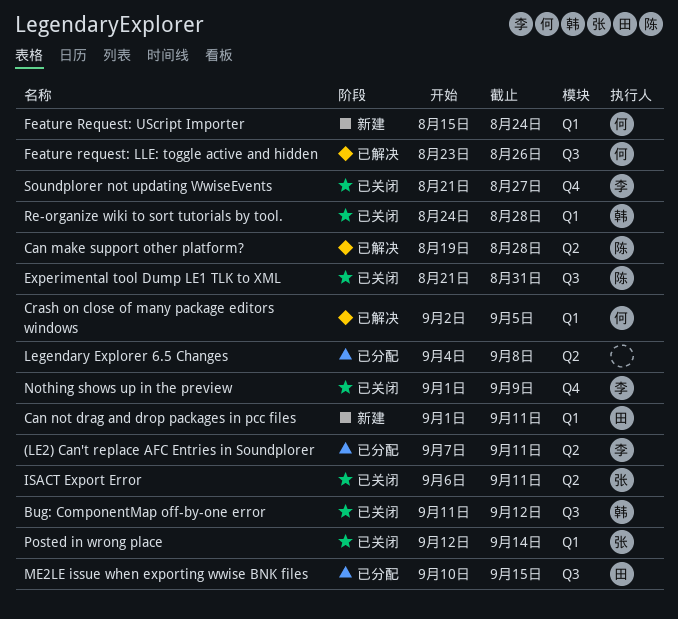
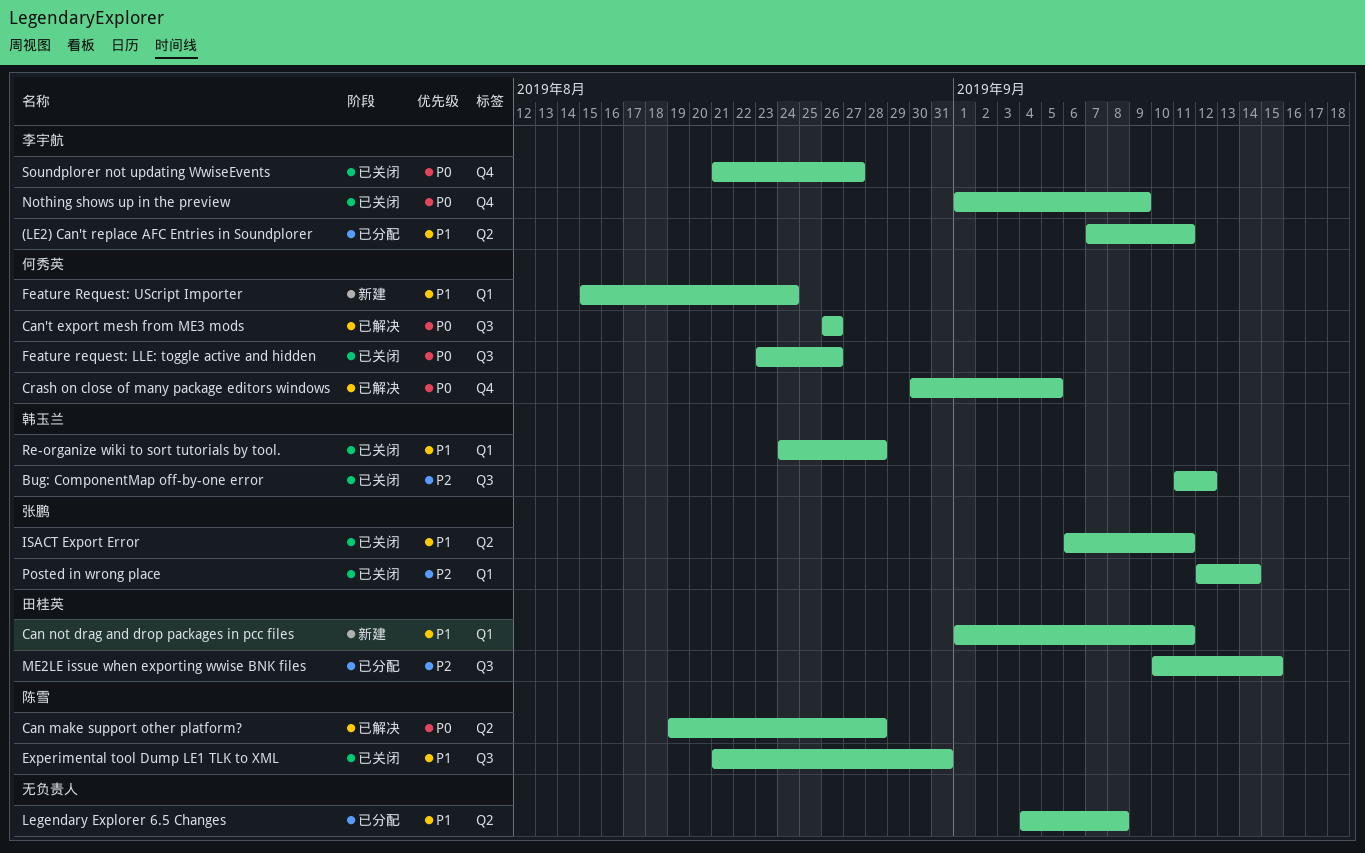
Can't export mesh from ME3 mods: none -> present
Crash on close of many package editors windows, label: Q1 -> Q4
Crash on close of many package editors windows, start: Sep 2 -> Aug 30
Feature request: LLE: toggle active and hidden, status: 已解决 -> 已关闭

